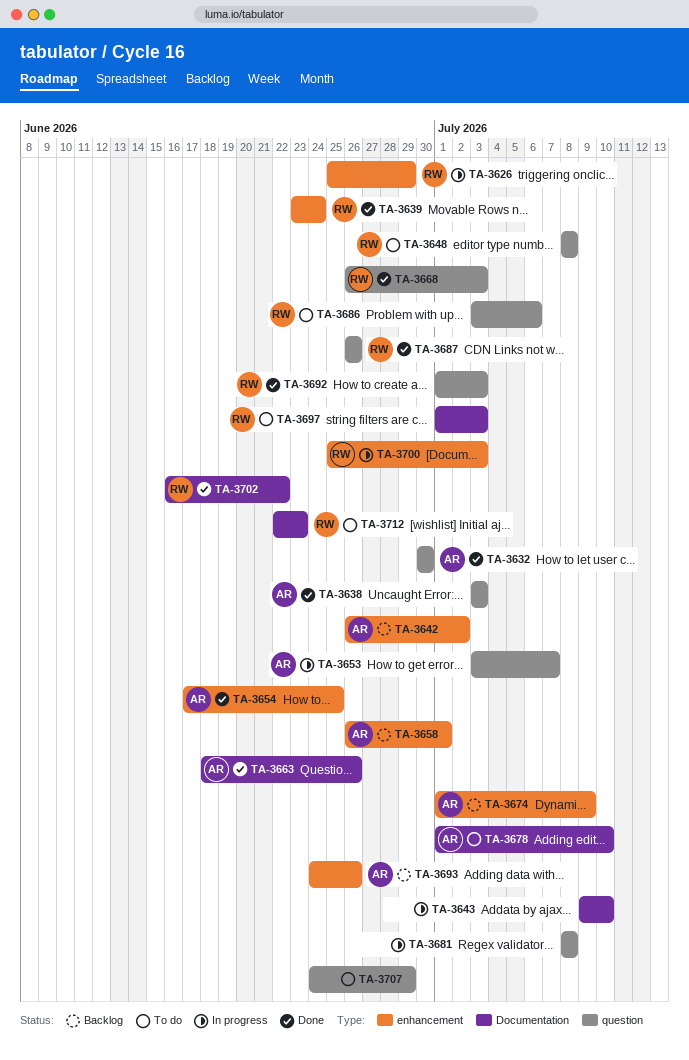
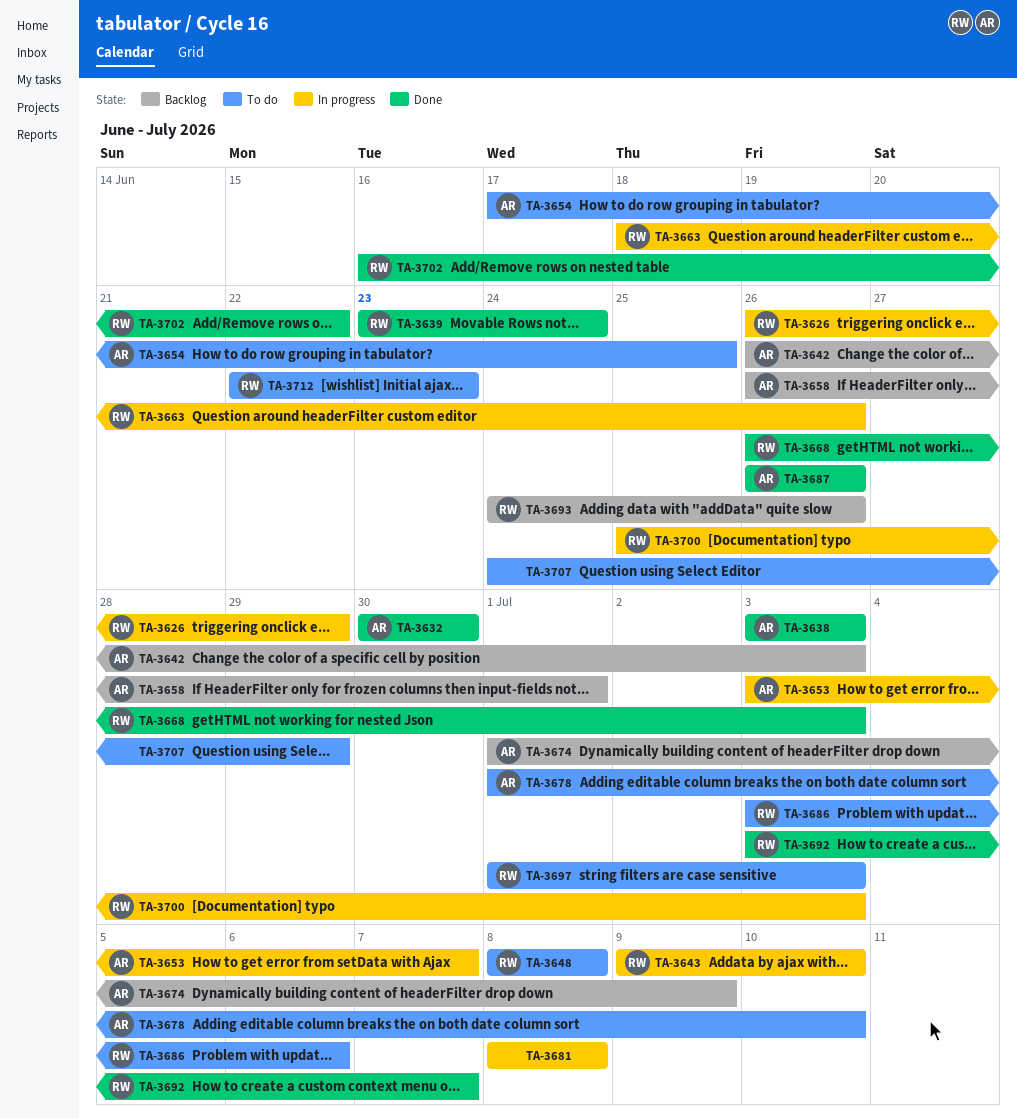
TA-3626, start: Jun 25 -> Jun 26
TA-3642, due: Jul 2 -> Jul 3
TA-3643, owner: none -> RW
TA-3654, status: Done -> To do
TA-3663, status: Done -> In progress
TA-3663, owner: AR -> RW
TA-3687, owner: RW -> AR
TA-3692, start: Jul 1 -> Jul 3
TA-3692, due: Jul 3 -> Jul 7
TA-3693, owner: AR -> RW

